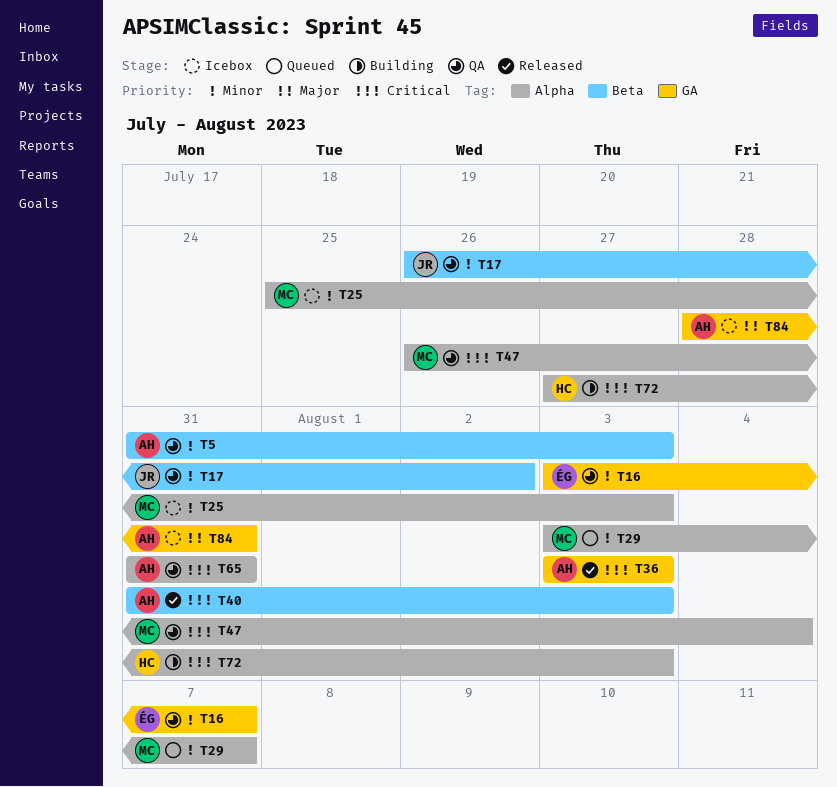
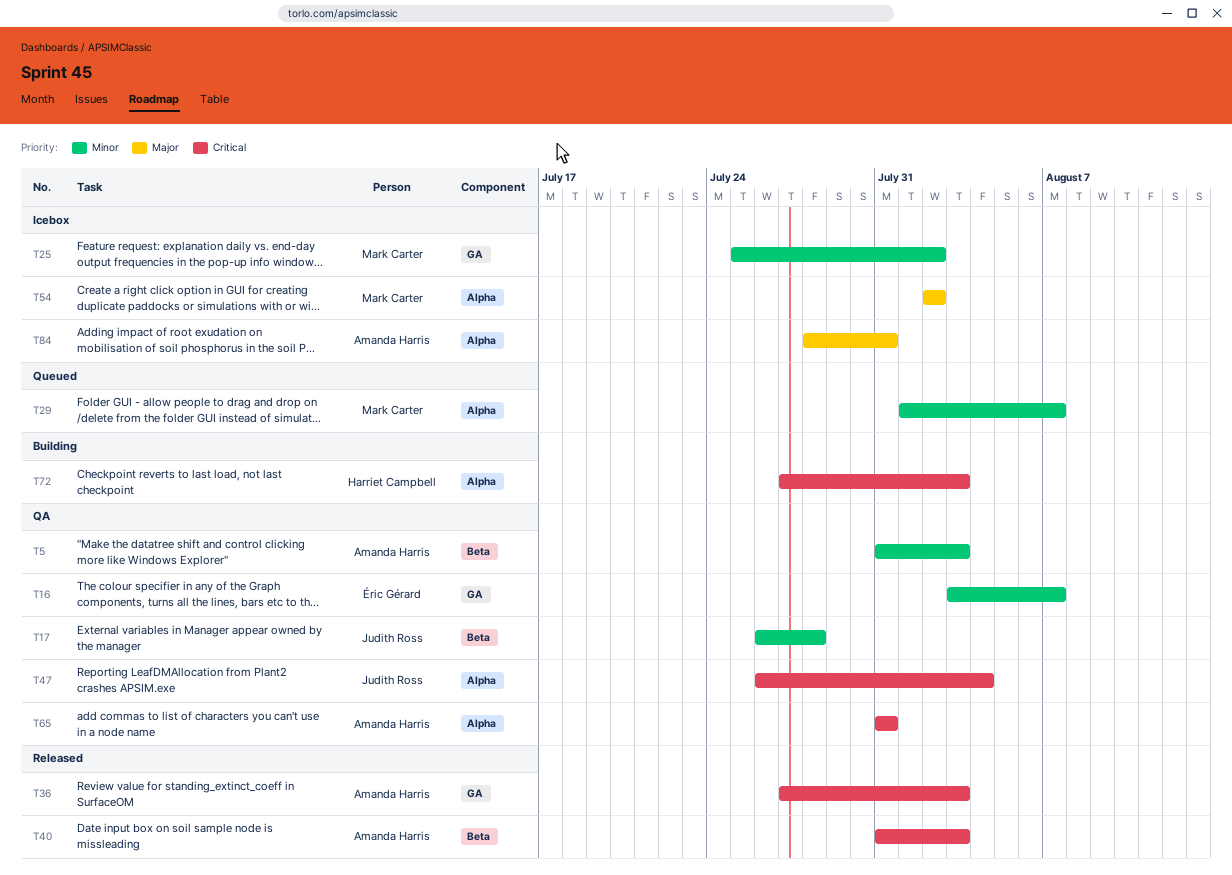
T17, due: Aug 2 -> Jul 28
T25, label: Alpha -> GA
T25, due: Aug 3 -> Aug 2
T29, start: Aug 3 -> Aug 1
T36, start: Aug 3 -> Jul 27
T47, owner: Mark Carter -> Judith Ross
T54: none -> present
T84, label: GA -> Alpha

